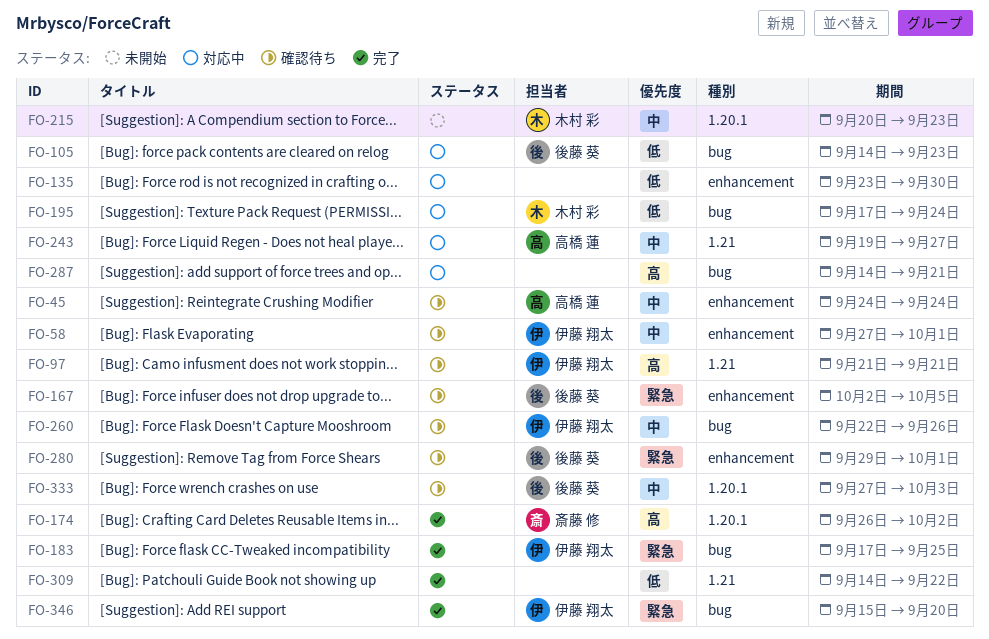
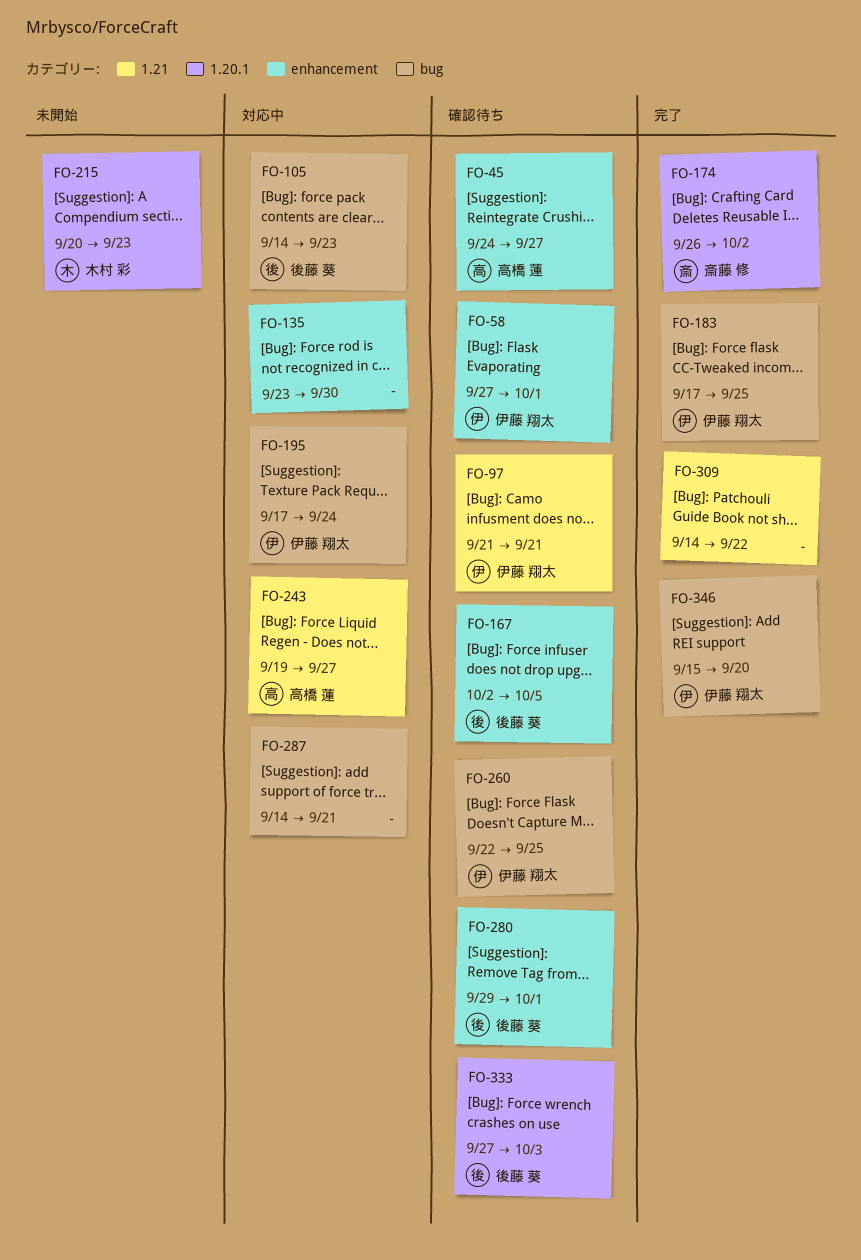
FO-45, due: Sep 24 -> Sep 27
FO-195, owner: 木村 彩 -> 伊藤 翔太
FO-260, due: Sep 26 -> Sep 25

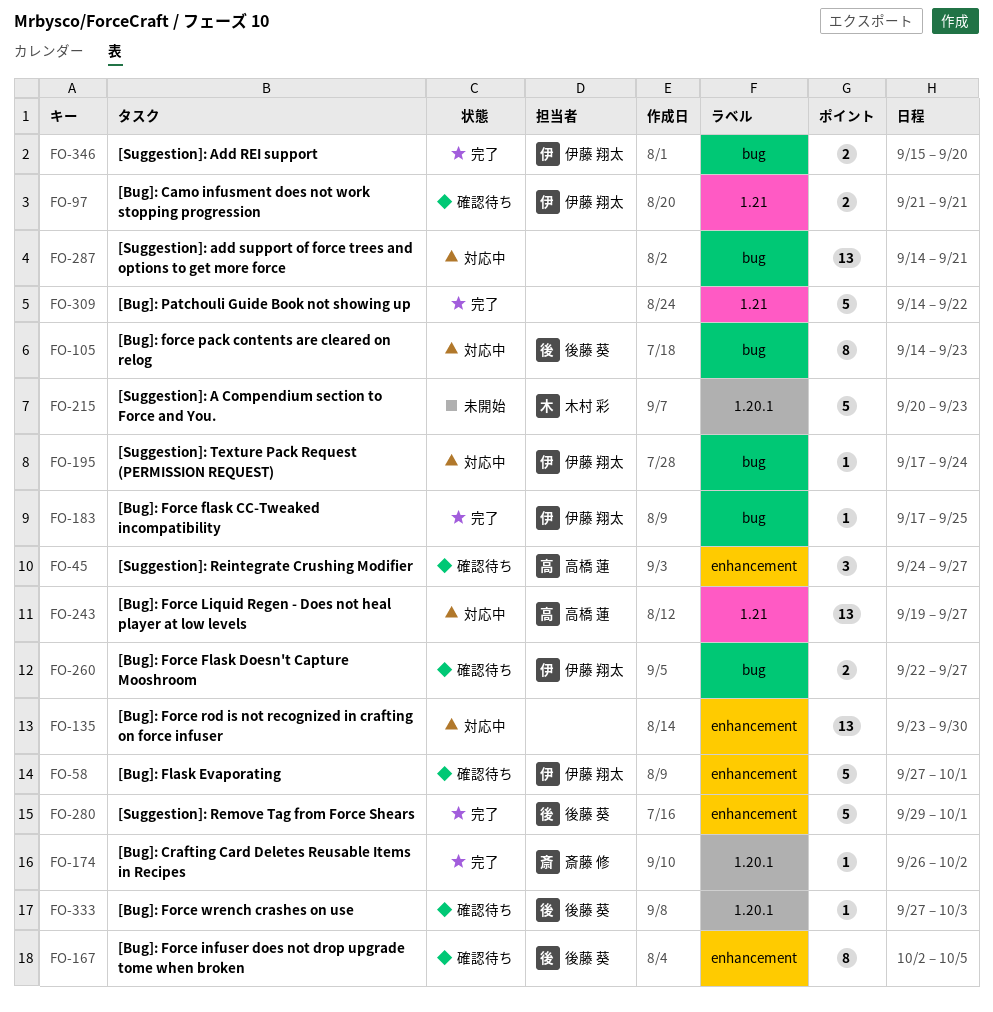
FO-260, due: Sep 25 -> Sep 27
FO-280, status: 確認待ち -> 完了

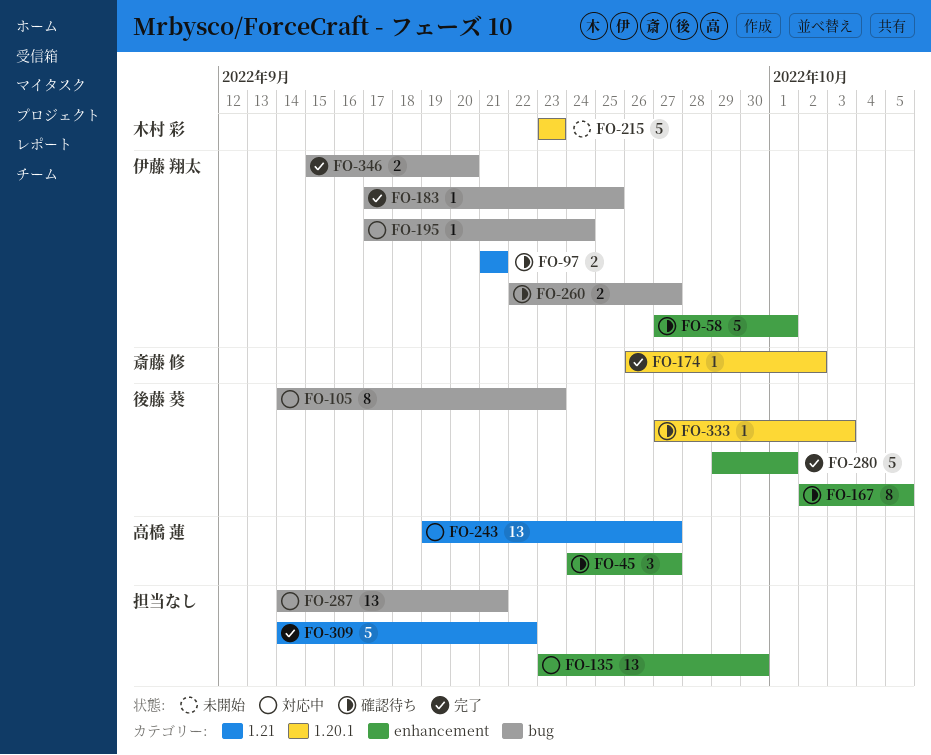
FO-215, start: Sep 20 -> Sep 23

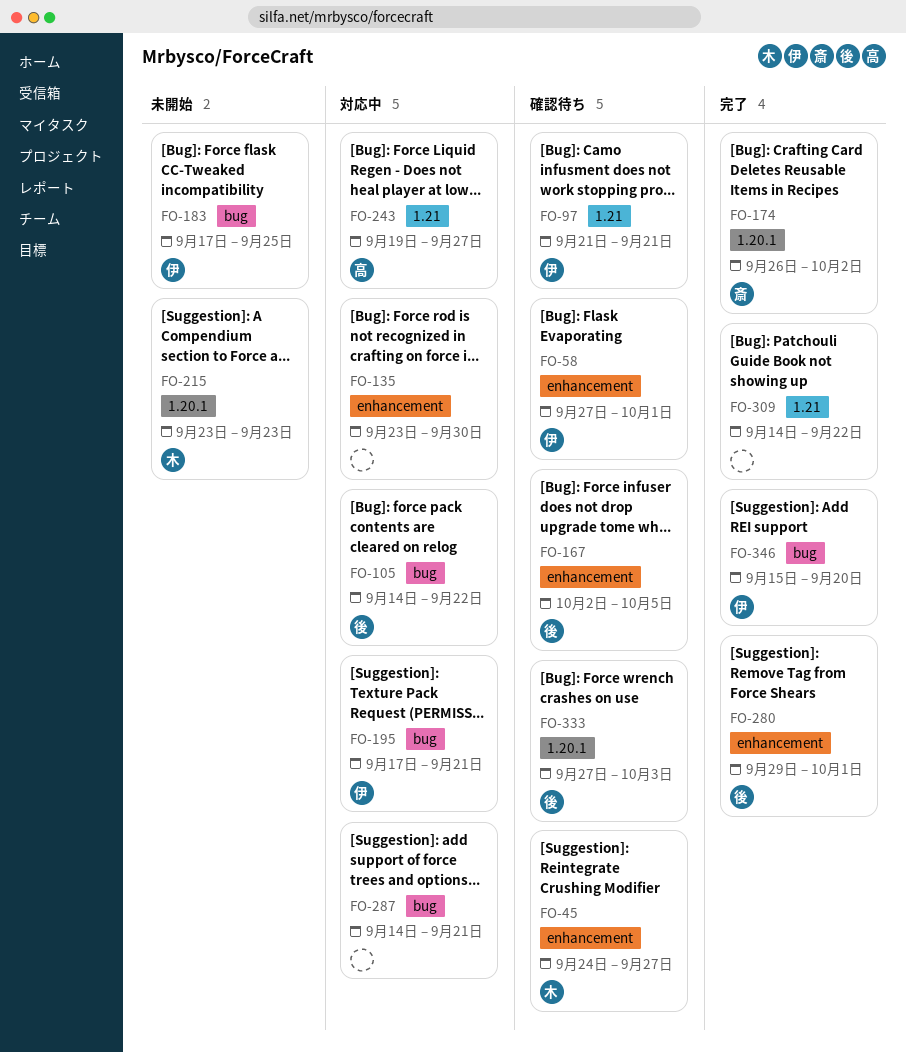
FO-45, owner: 高橋 蓮 -> 木村 彩
FO-105, due: Sep 23 -> Sep 22
FO-183, status: 完了 -> 未開始
FO-195, due: Sep 24 -> Sep 21
FO-260: present -> none

